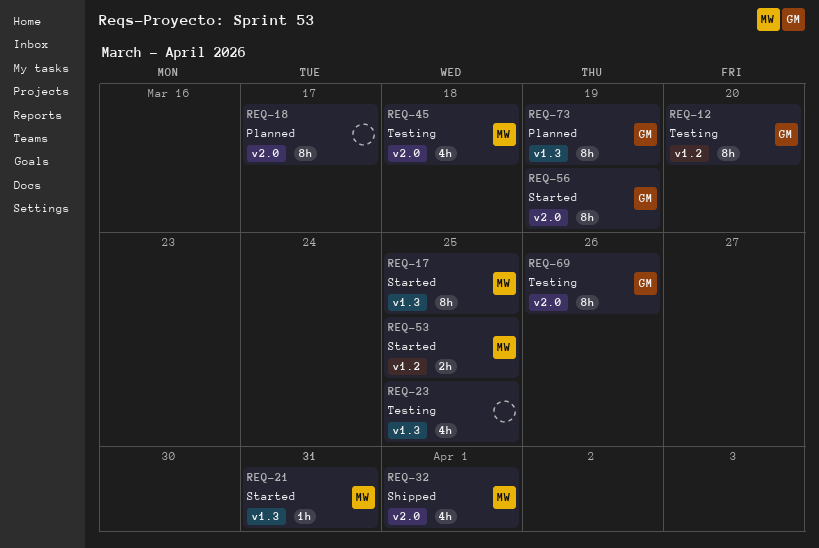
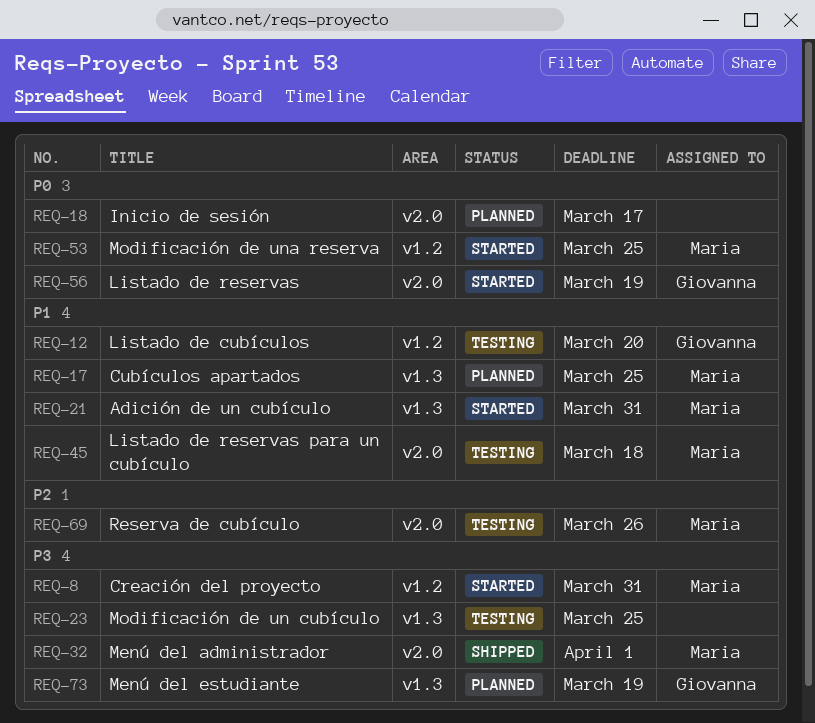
REQ-8: none -> present
REQ-17, status: Started -> Planned
REQ-69, owner: Giovanna -> Maria

